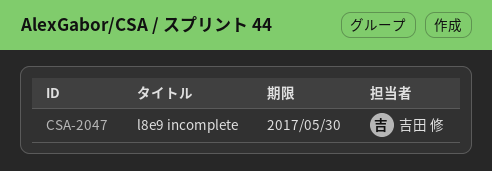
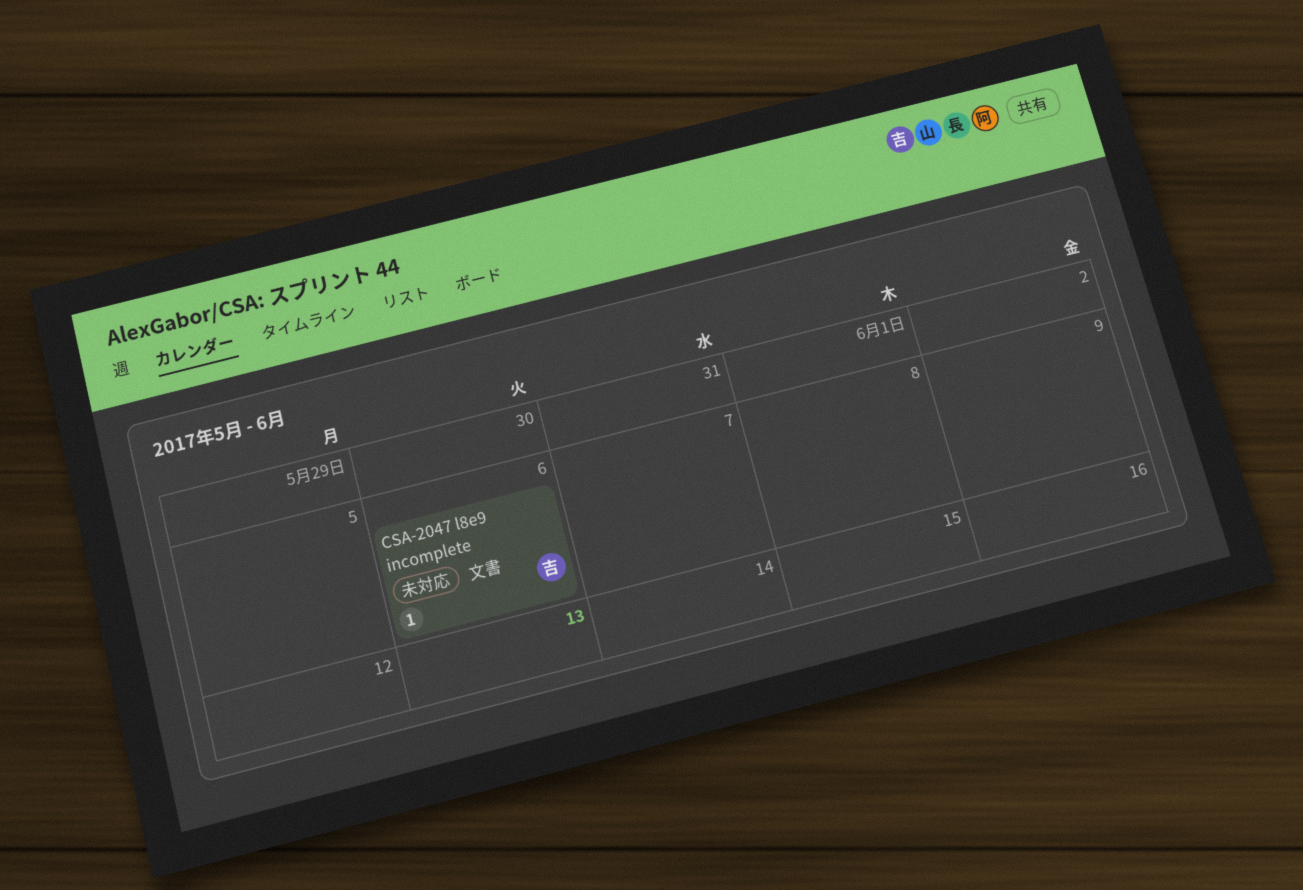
CSA-2047, due: May 30 -> Jun 6

